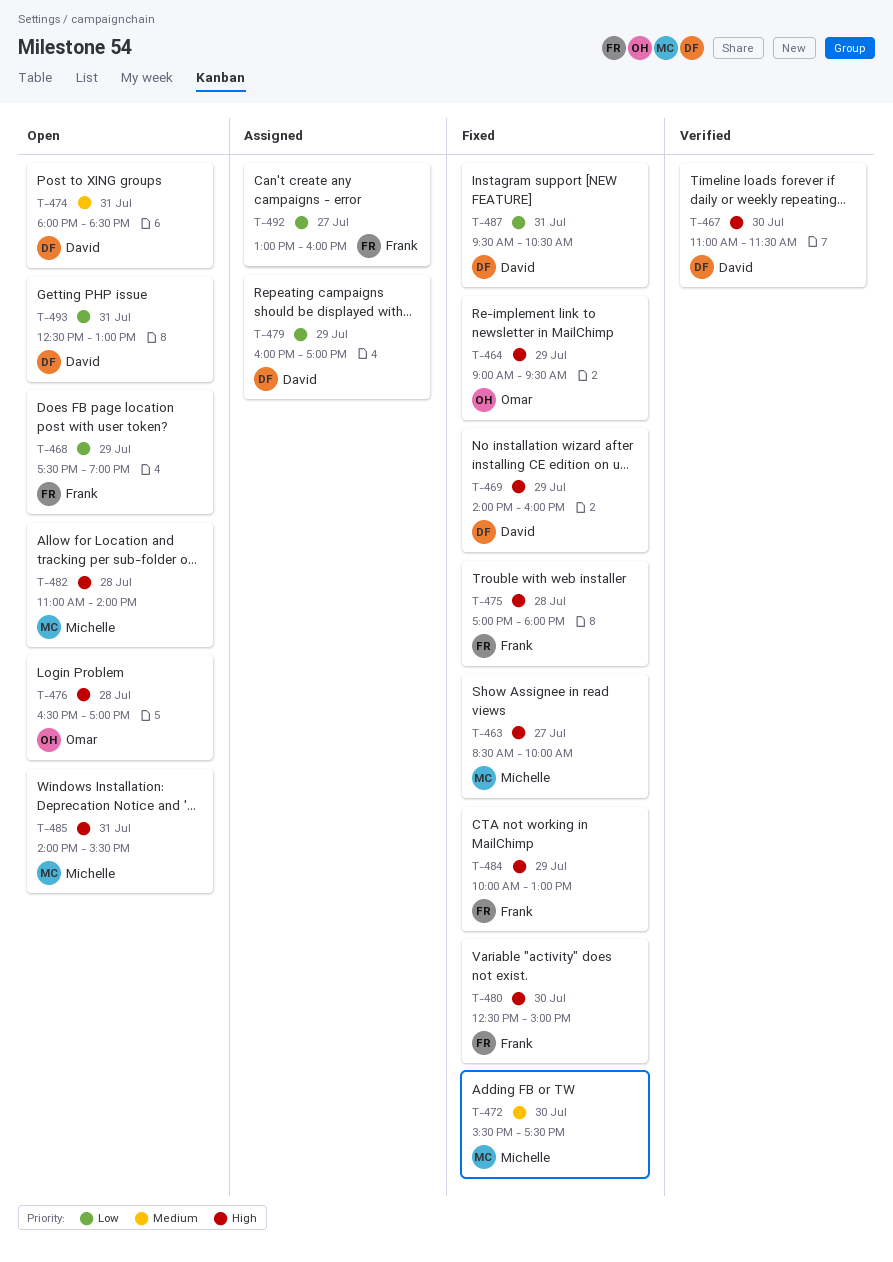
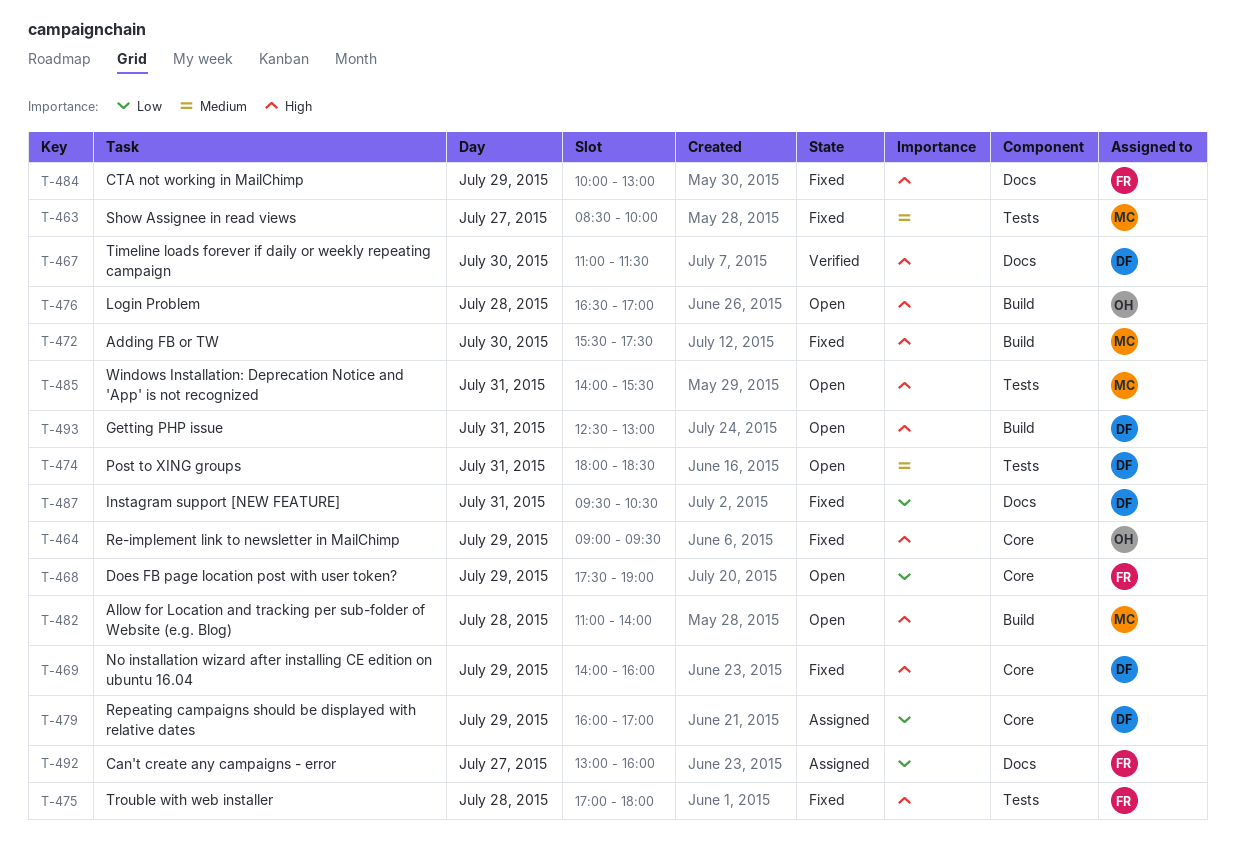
T-463, priority: High -> Medium
T-472, priority: Medium -> High
T-480: present -> none
T-493, priority: Low -> High

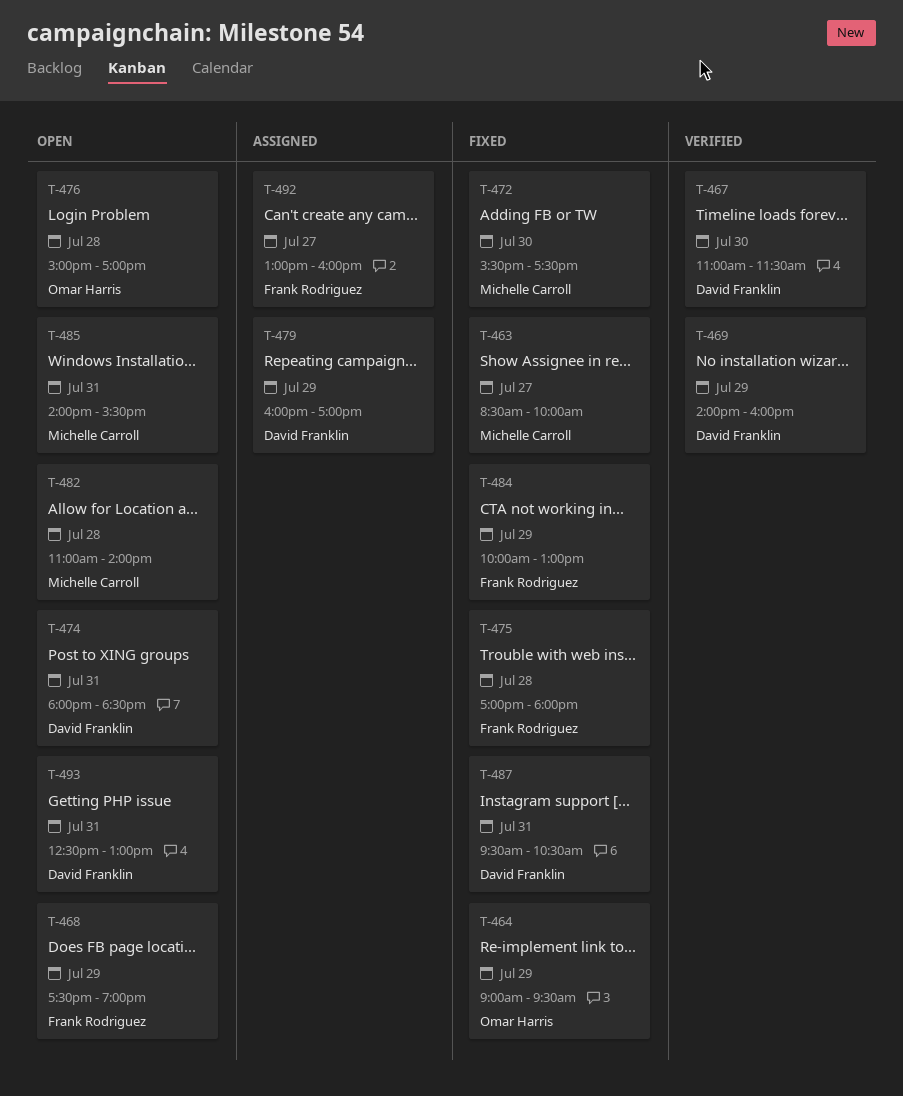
T-469, status: Fixed -> Verified
T-476, begins: 16:30 -> 15:00

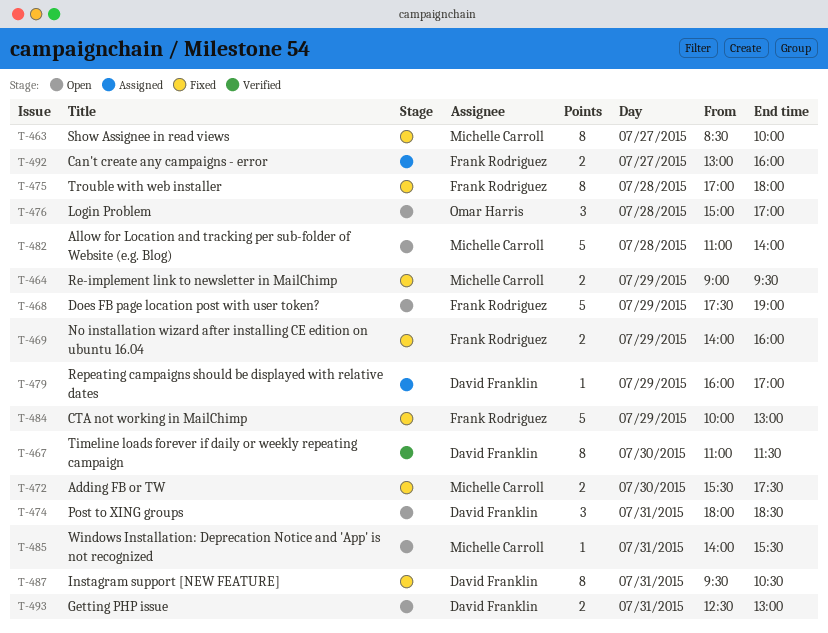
T-464, owner: Omar Harris -> Michelle Carroll
T-469, status: Verified -> Fixed
T-469, owner: David Franklin -> Frank Rodriguez

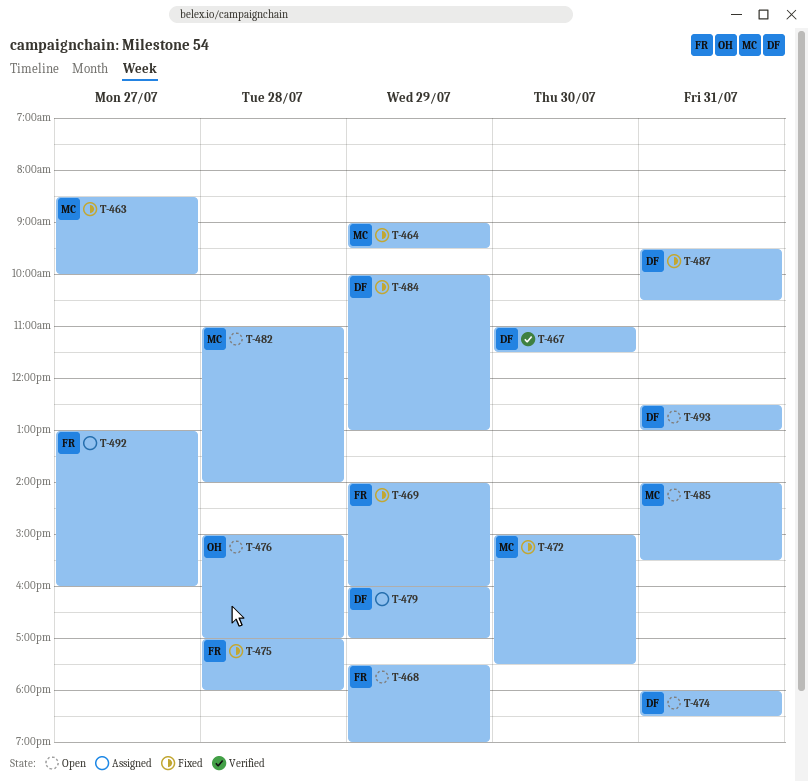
T-472, begins: 15:30 -> 15:00
T-484, owner: Frank Rodriguez -> David Franklin

